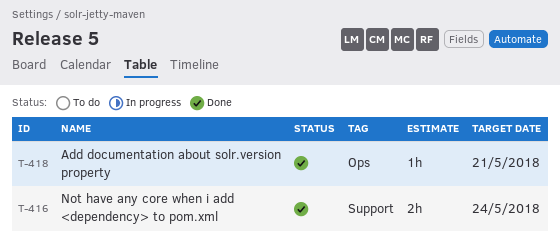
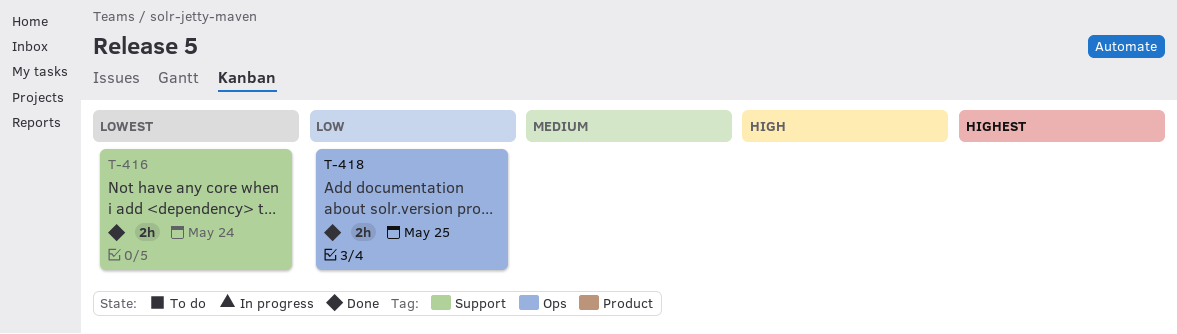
T-418, estimate: 1h -> 2h
T-418, due: May 21 -> May 25

